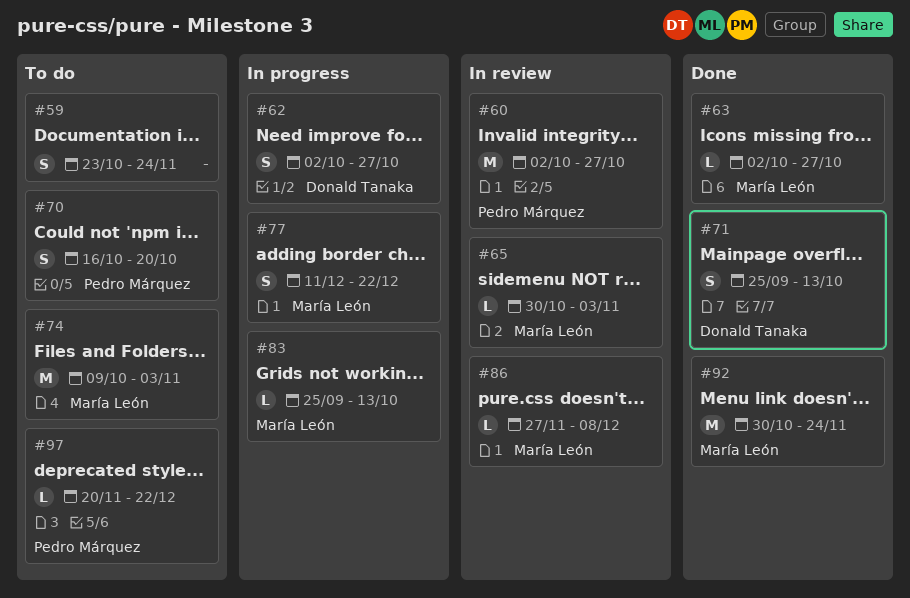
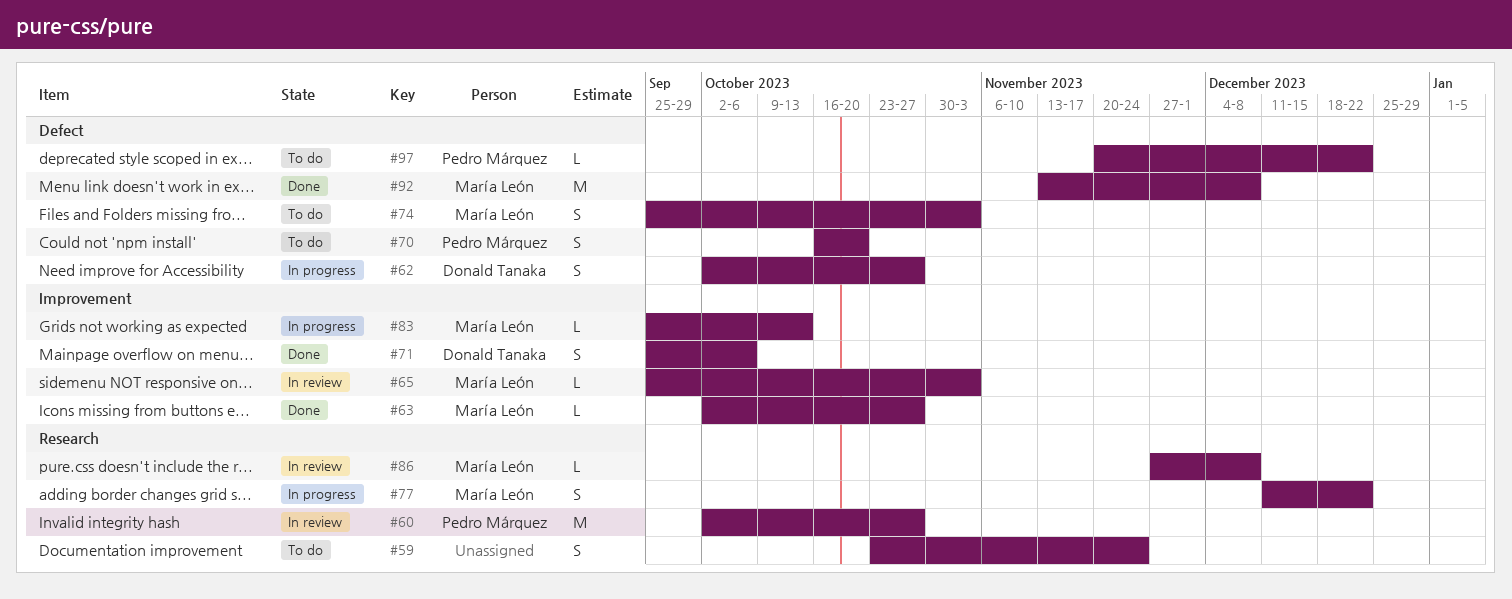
#65, start: Oct 30 -> Sep 25
#71, due: Oct 13 -> Oct 6
#74, estimate: M -> S
#74, start: Oct 9 -> Sep 25
#92, start: Oct 30 -> Nov 13
#92, due: Nov 24 -> Dec 8

